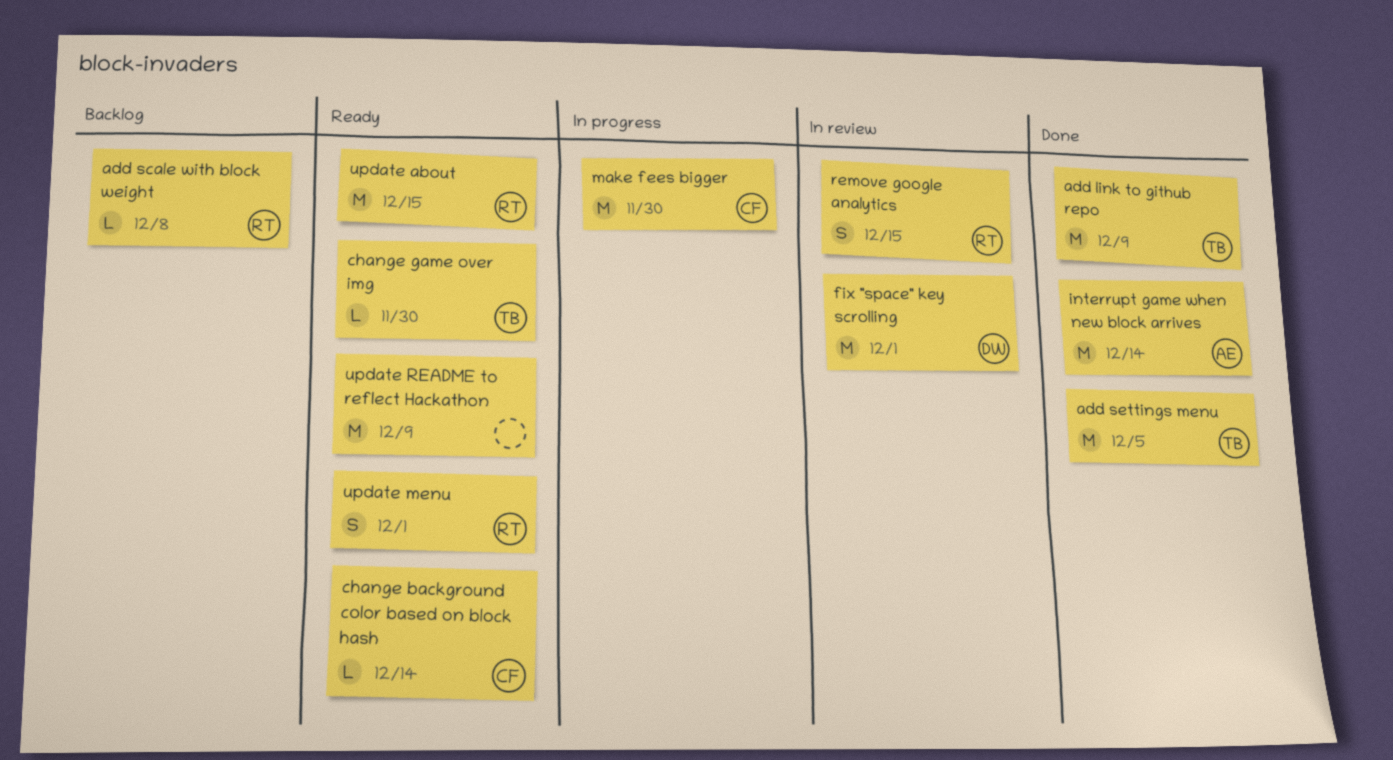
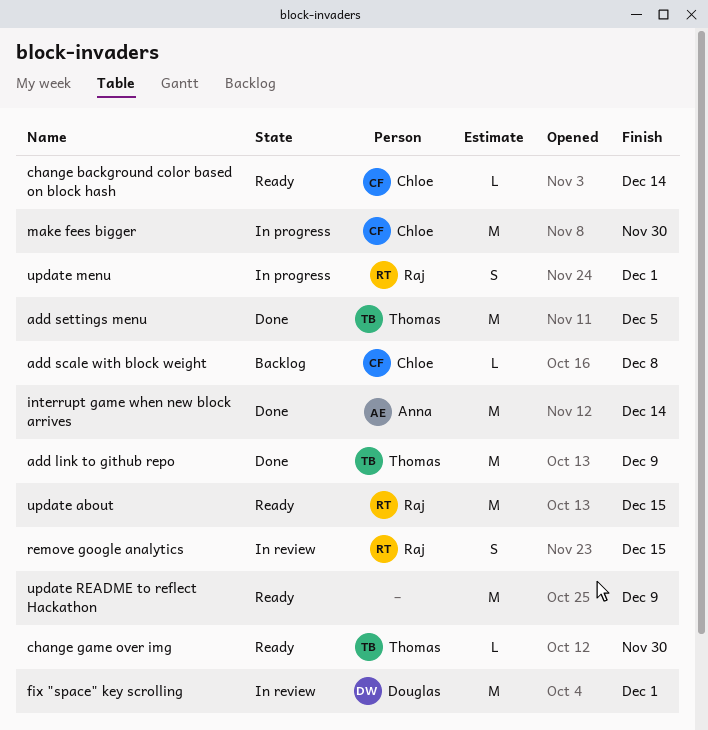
add scale with block weight, owner: Raj -> Chloe
update menu, status: Ready -> In progress

